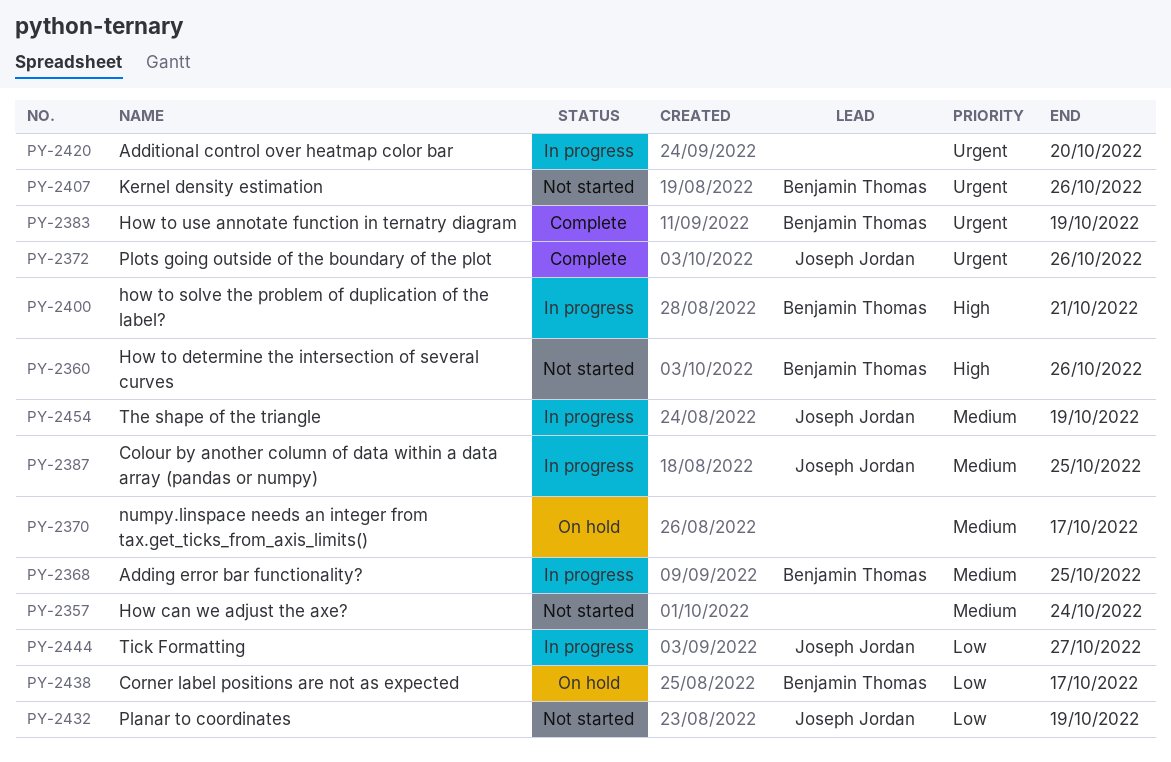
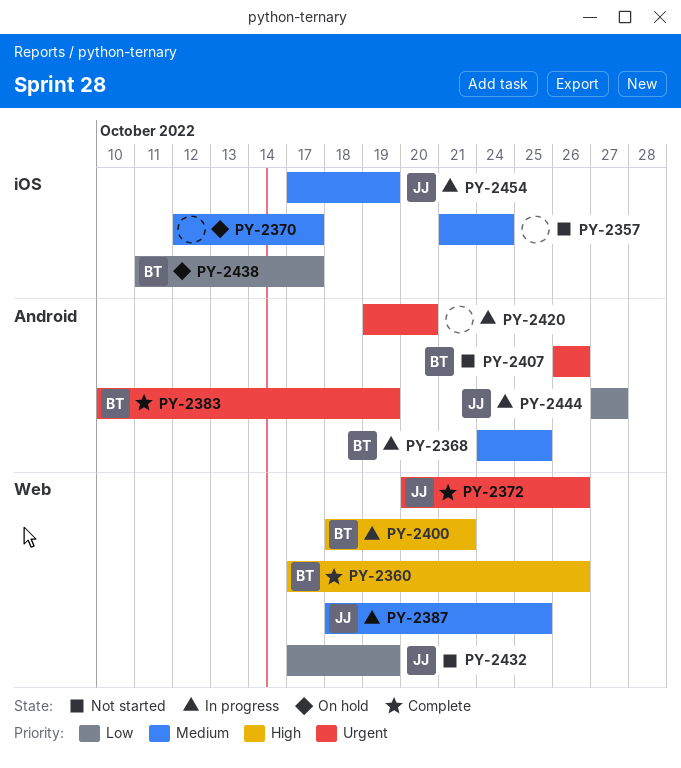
PY-2360, status: Not started -> Complete

